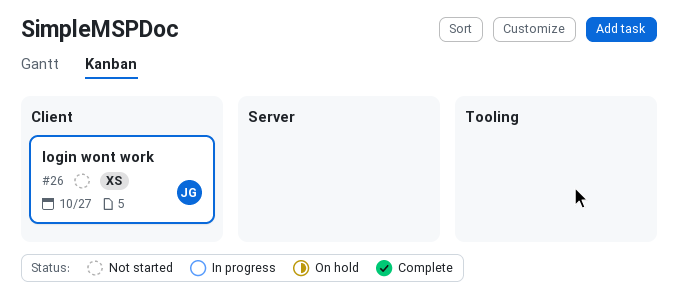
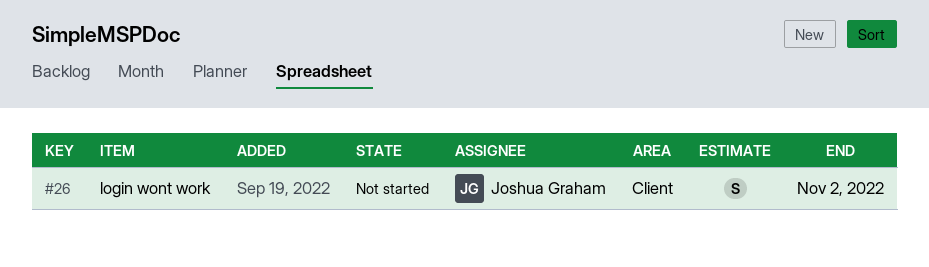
#26, estimate: XS -> S
#26, due: Oct 27 -> Nov 2

